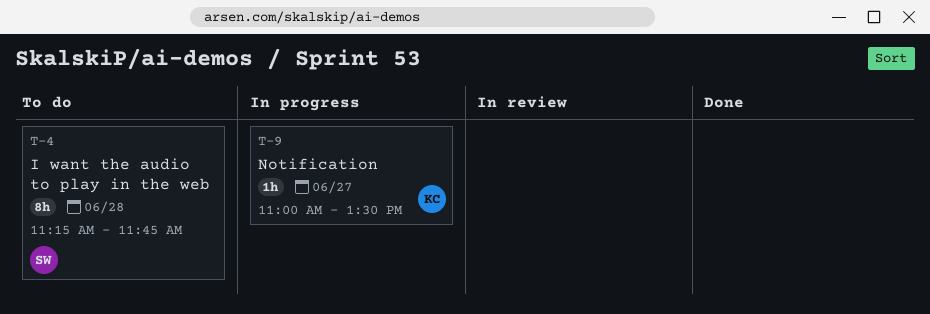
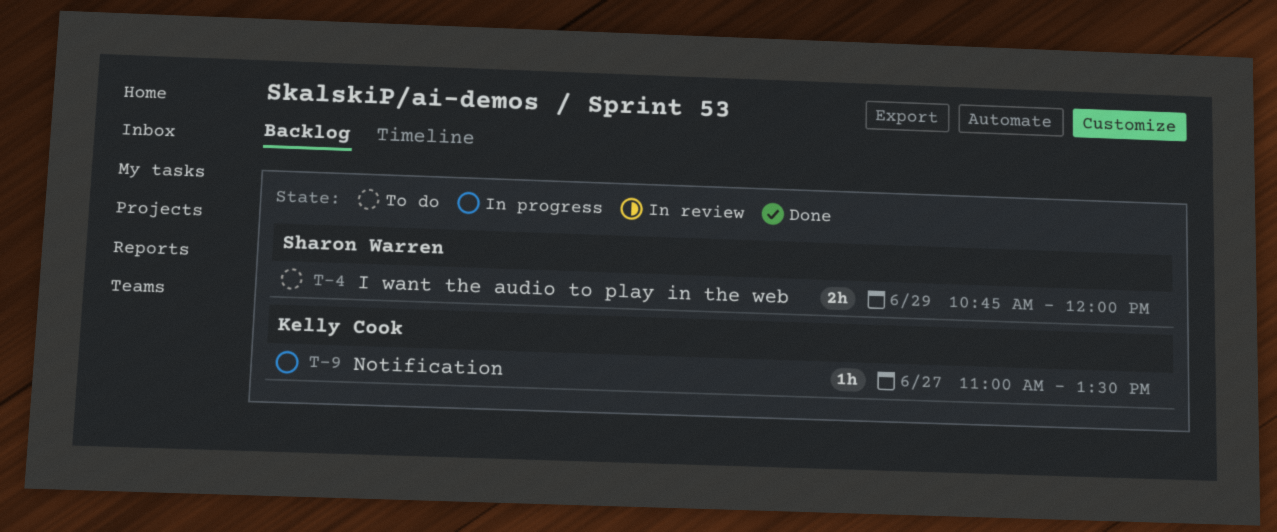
T-4, estimate: 8h -> 2h
T-4, day: Jun 28 -> Jun 29
T-4, begins: 11:15 -> 10:45
T-4, ends: 11:45 -> 12:00

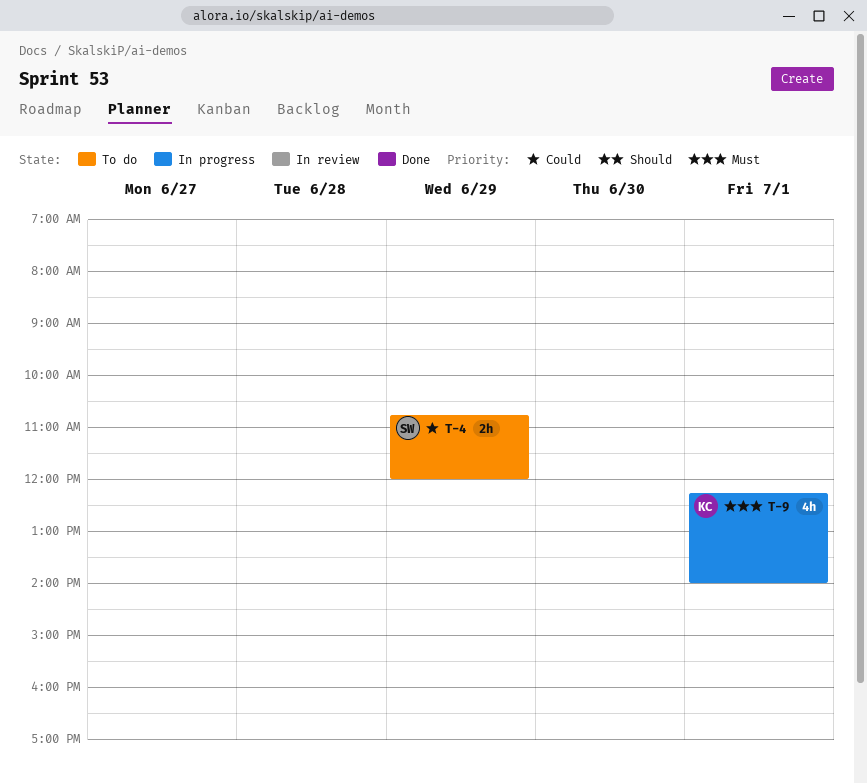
T-9, estimate: 1h -> 4h
T-9, day: Jun 27 -> Jul 1
T-9, begins: 11:00 -> 12:15
T-9, ends: 13:30 -> 14:00

